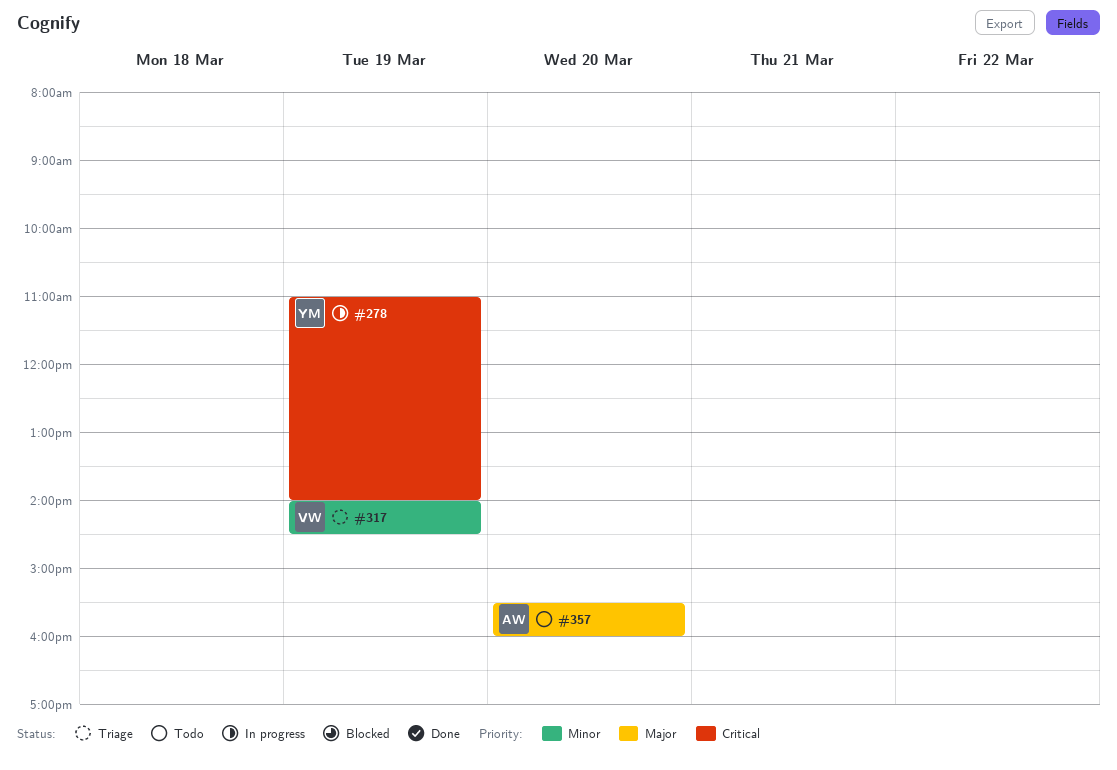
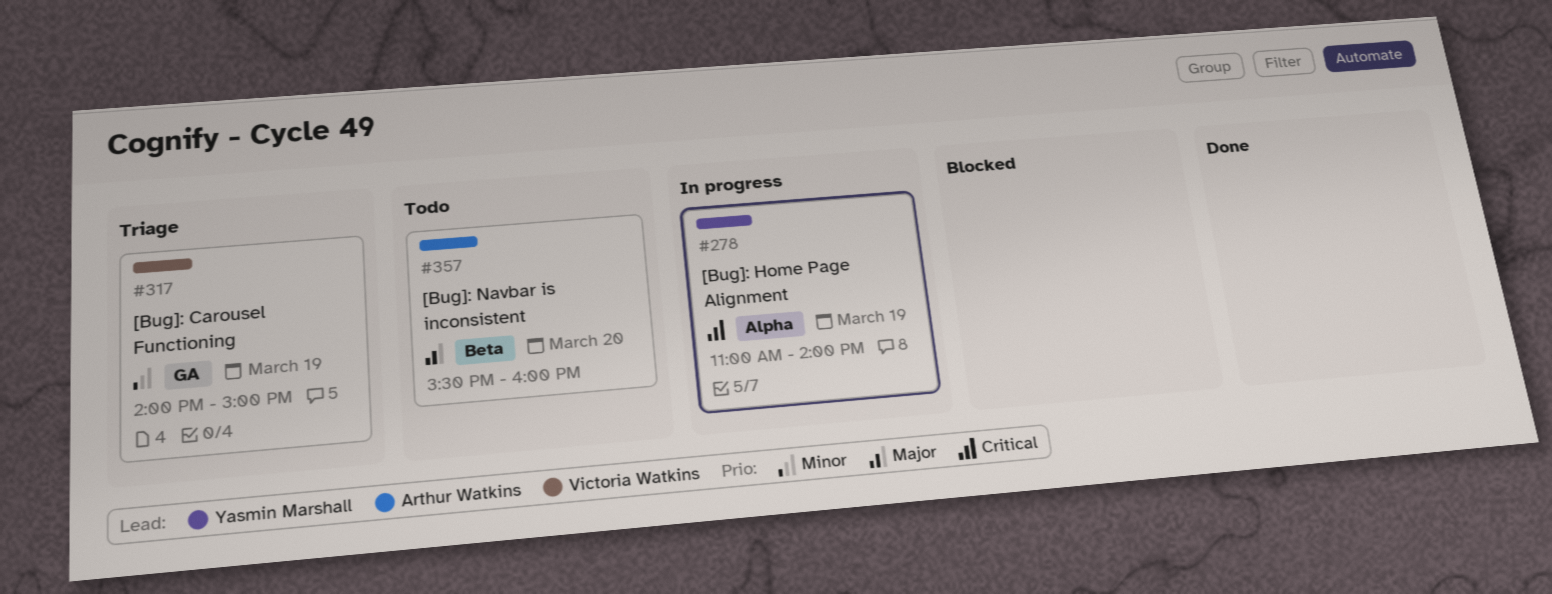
#317, ends: 14:30 -> 15:00

